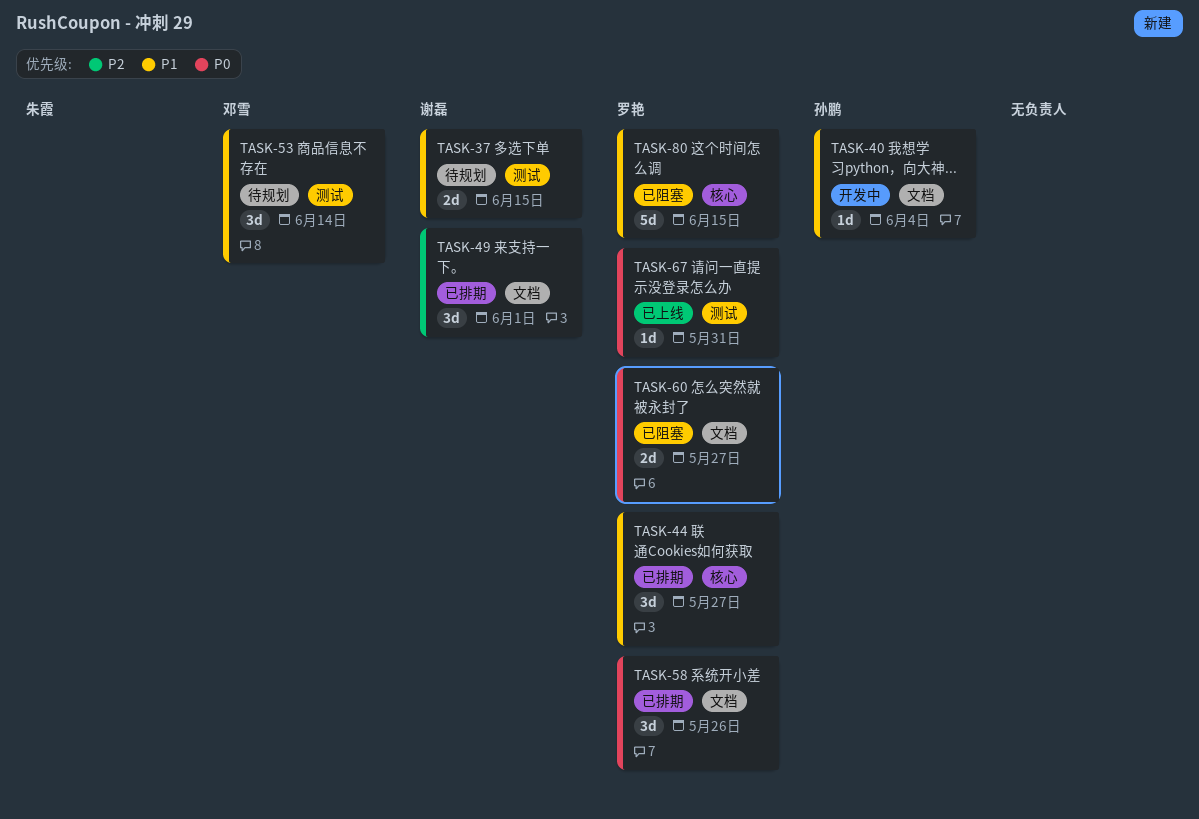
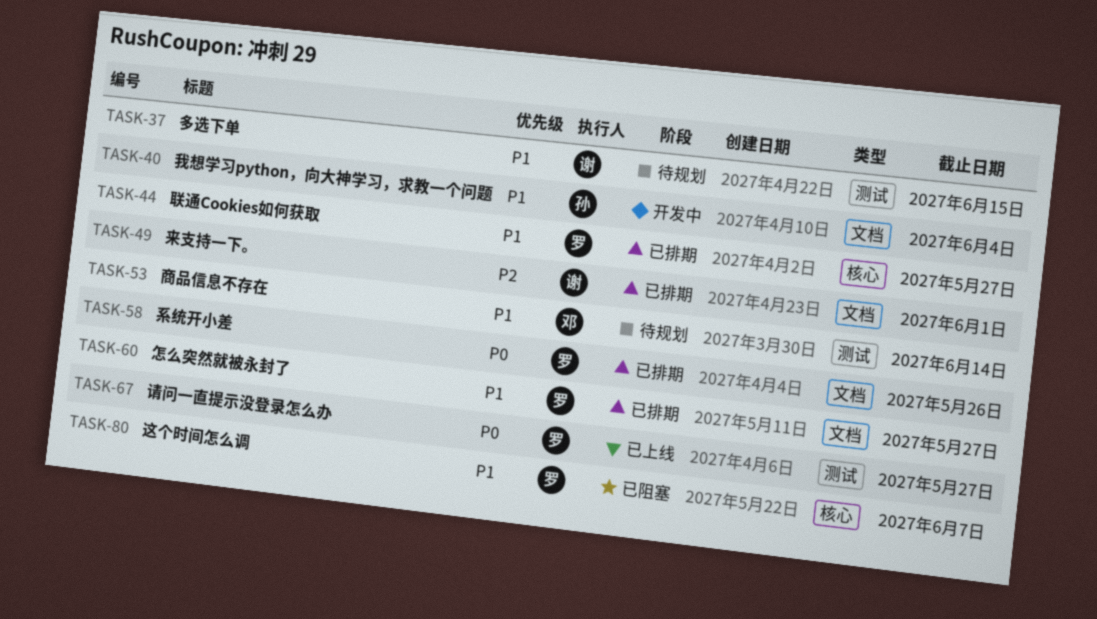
TASK-60, status: 已阻塞 -> 已排期
TASK-60, priority: P0 -> P1
TASK-67, due: May 31 -> May 27
TASK-80, due: Jun 15 -> Jun 7

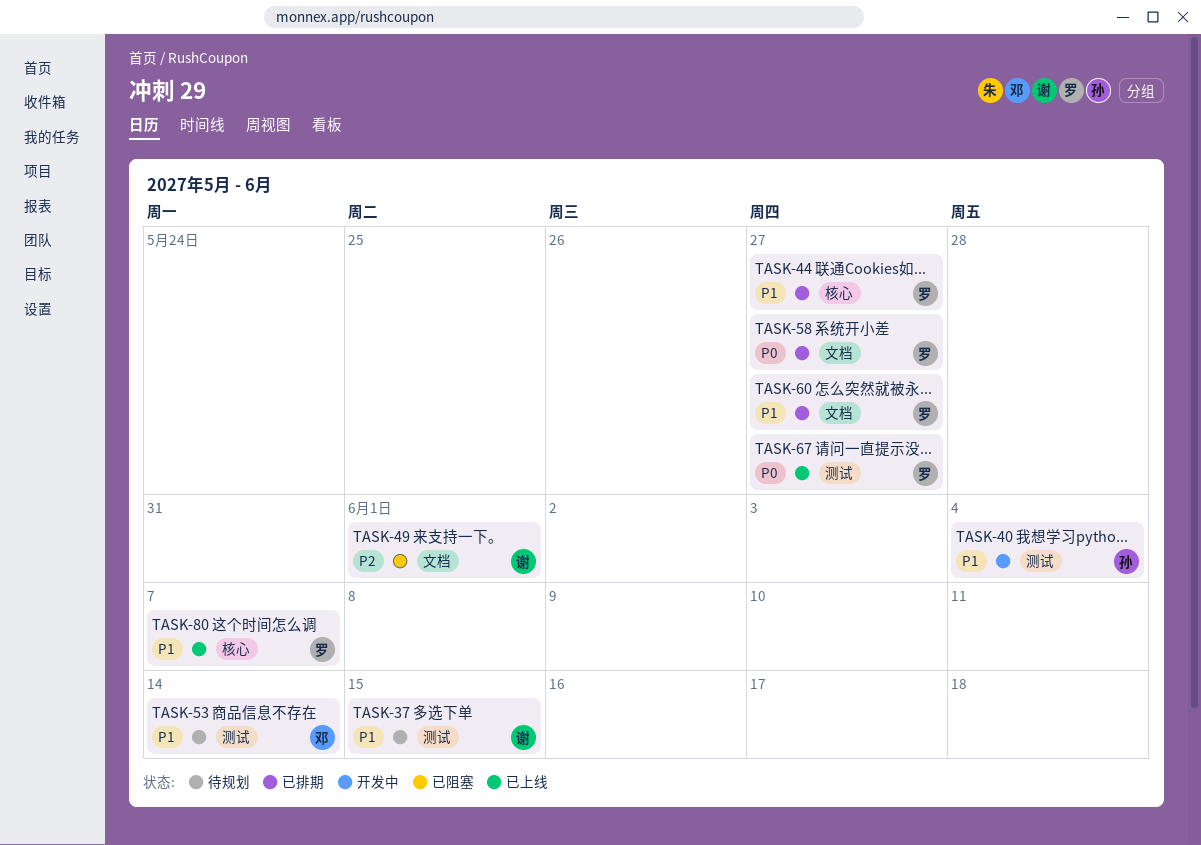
TASK-40, label: 文档 -> 测试
TASK-49, status: 已排期 -> 已阻塞
TASK-58, due: May 26 -> May 27
TASK-80, status: 已阻塞 -> 已上线

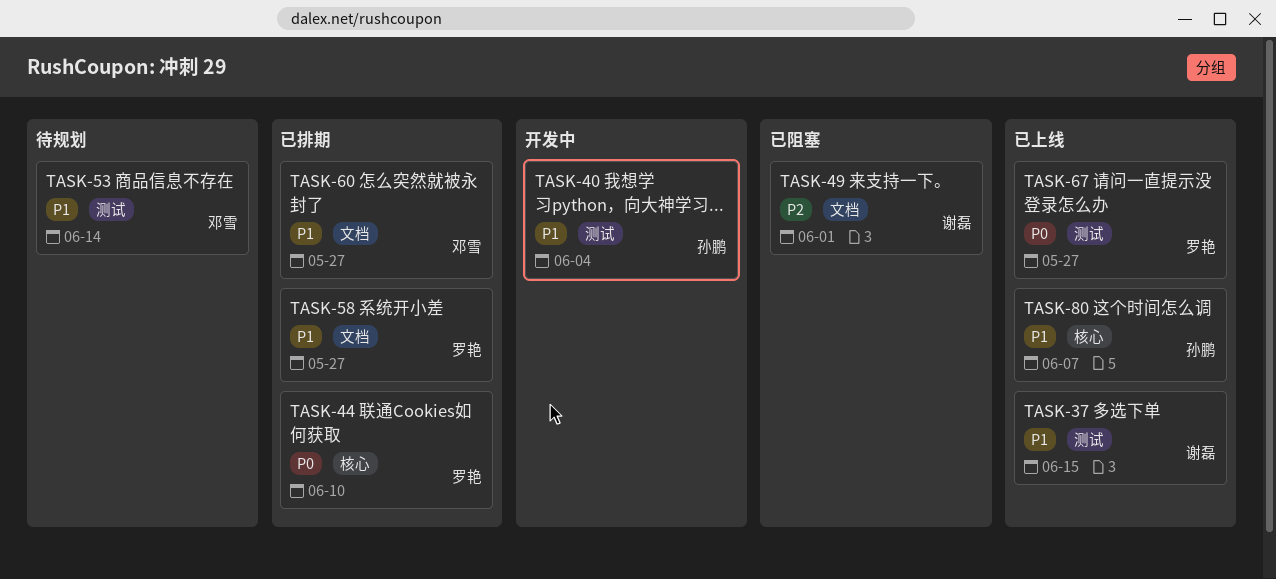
TASK-37, status: 待规划 -> 已上线
TASK-44, priority: P1 -> P0
TASK-44, due: May 27 -> Jun 10
TASK-58, priority: P0 -> P1
TASK-60, owner: 罗艳 -> 邓雪
TASK-80, owner: 罗艳 -> 孙鹏

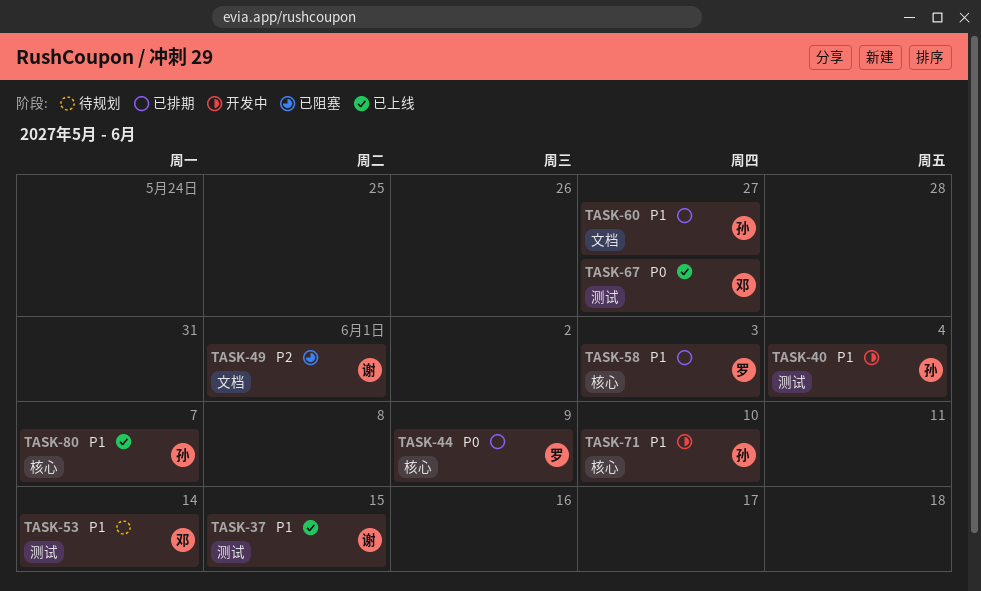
TASK-44, due: Jun 10 -> Jun 9
TASK-58, label: 文档 -> 核心
TASK-58, due: May 27 -> Jun 3
TASK-60, owner: 邓雪 -> 孙鹏
TASK-67, owner: 罗艳 -> 邓雪
TASK-71: none -> present

